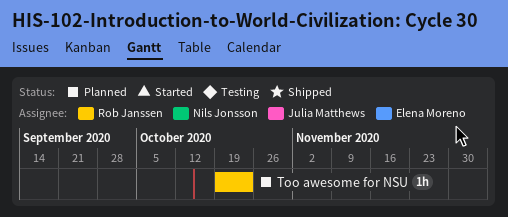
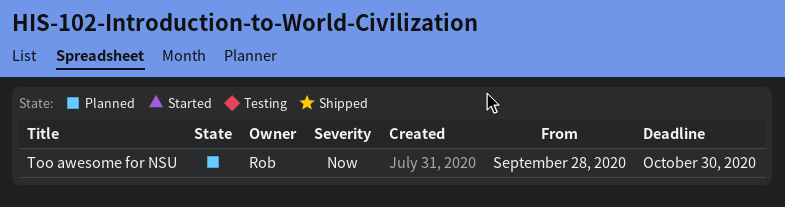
Too awesome for NSU, start: Oct 19 -> Sep 28
Too awesome for NSU, due: Oct 23 -> Oct 30

